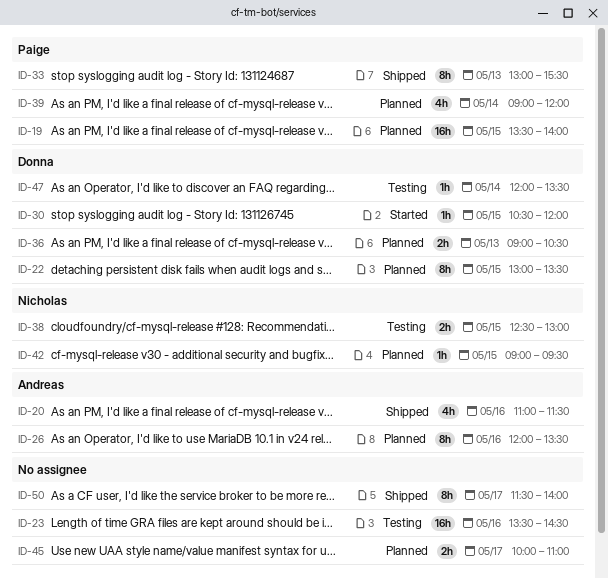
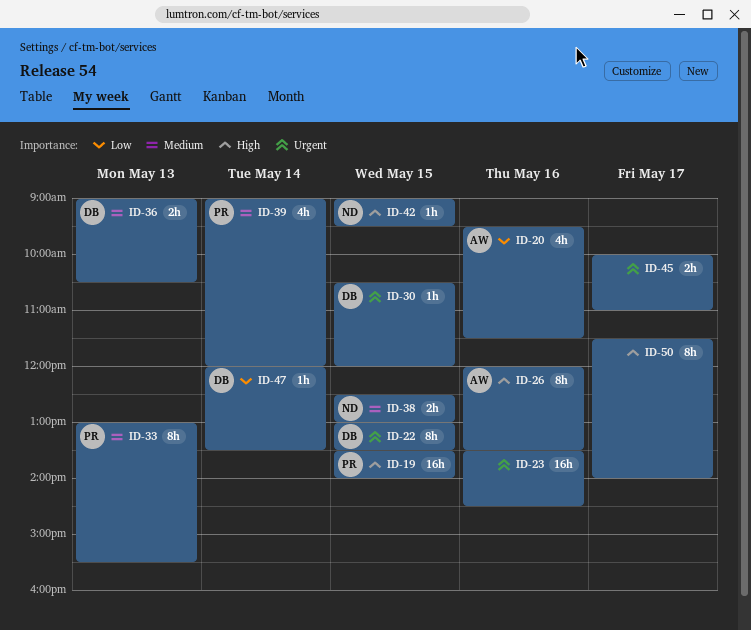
ID-20, begins: 11:00 -> 09:30

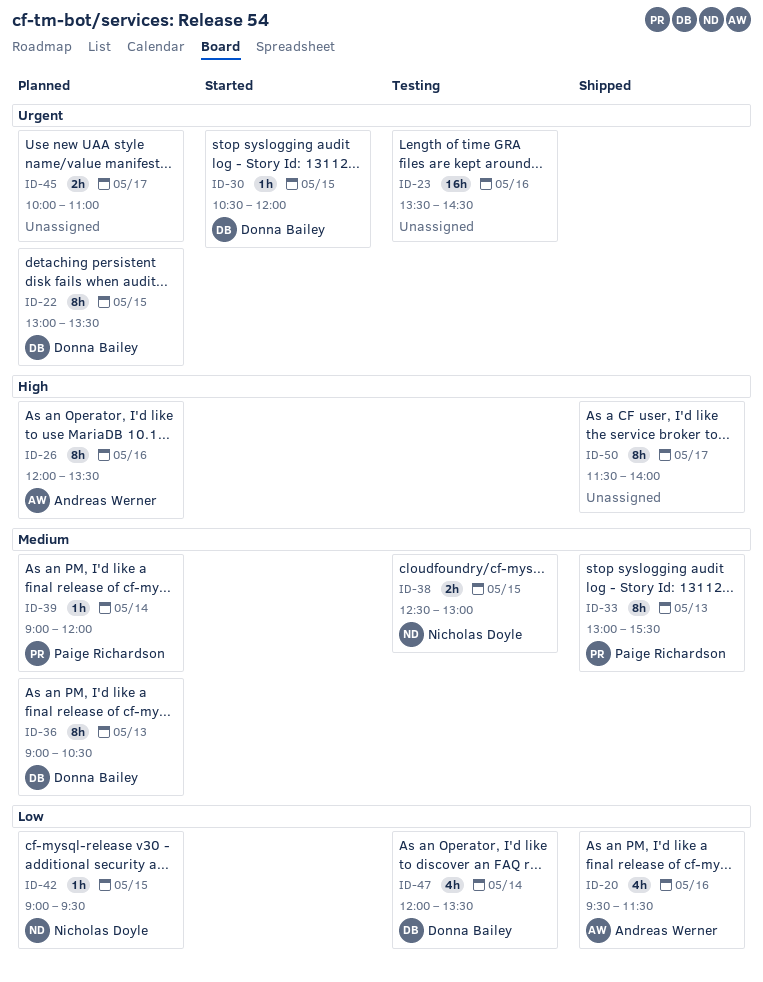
ID-19: present -> none
ID-36, estimate: 2h -> 8h
ID-39, estimate: 4h -> 1h
ID-42, priority: High -> Low
ID-47, estimate: 1h -> 4h

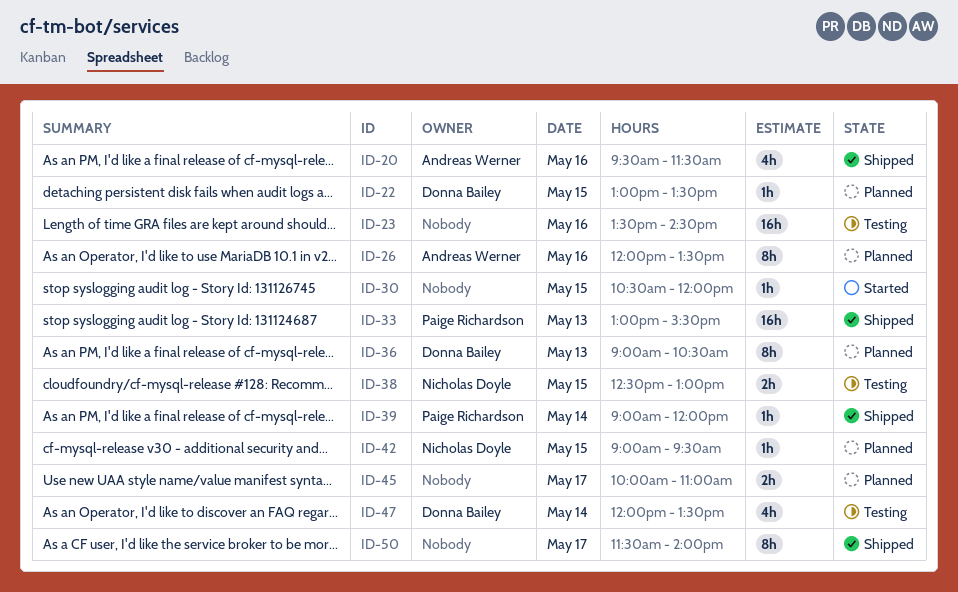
ID-22, estimate: 8h -> 1h
ID-30, owner: Donna Bailey -> none
ID-33, estimate: 8h -> 16h
ID-39, status: Planned -> Shipped

